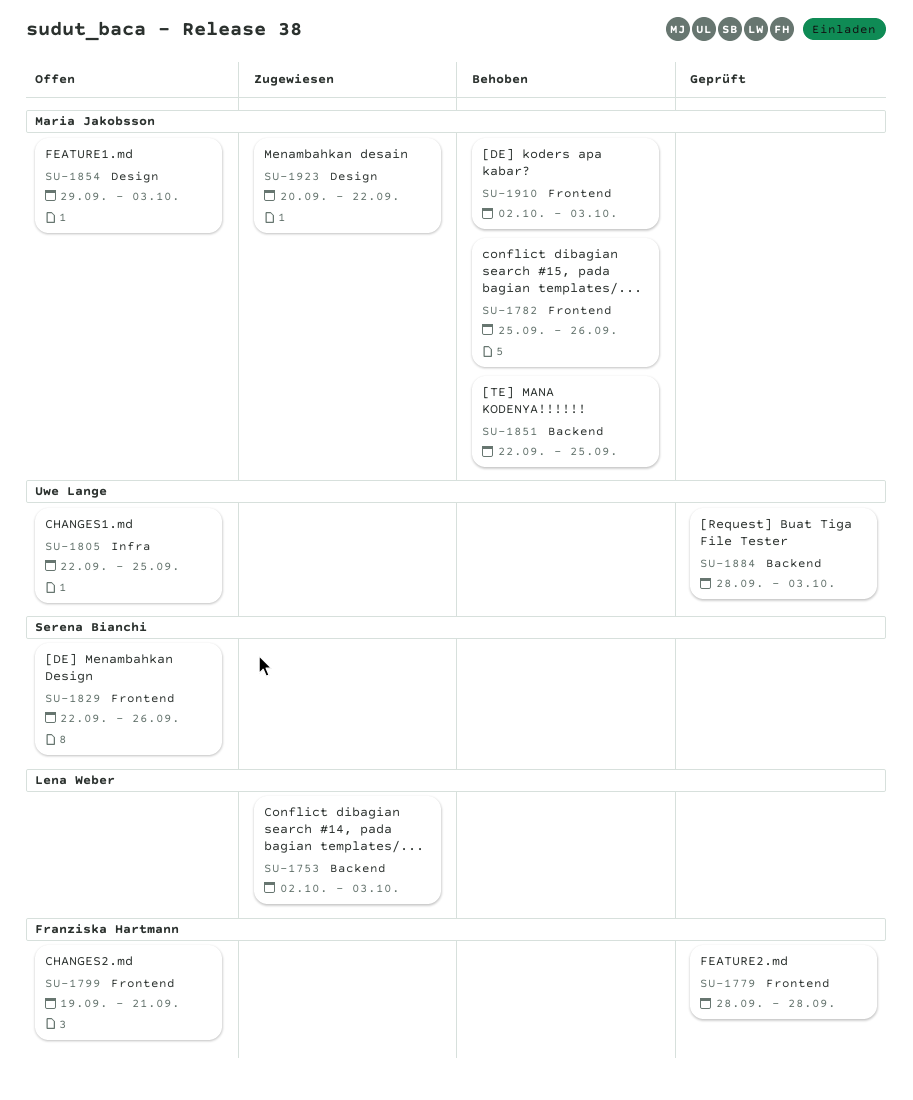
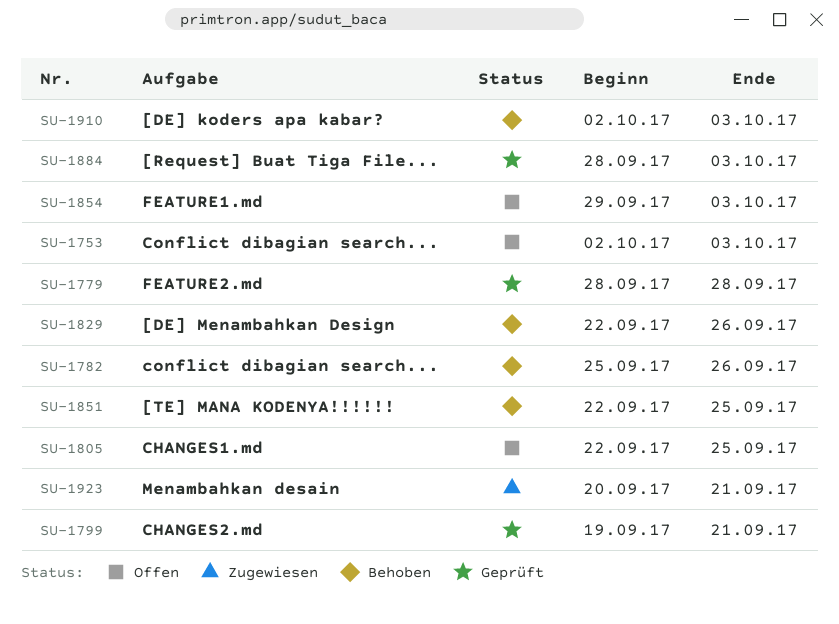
SU-1753, status: Zugewiesen -> Offen
SU-1799, status: Offen -> Geprüft
SU-1829, status: Offen -> Behoben
SU-1923, due: Sep 22 -> Sep 21

